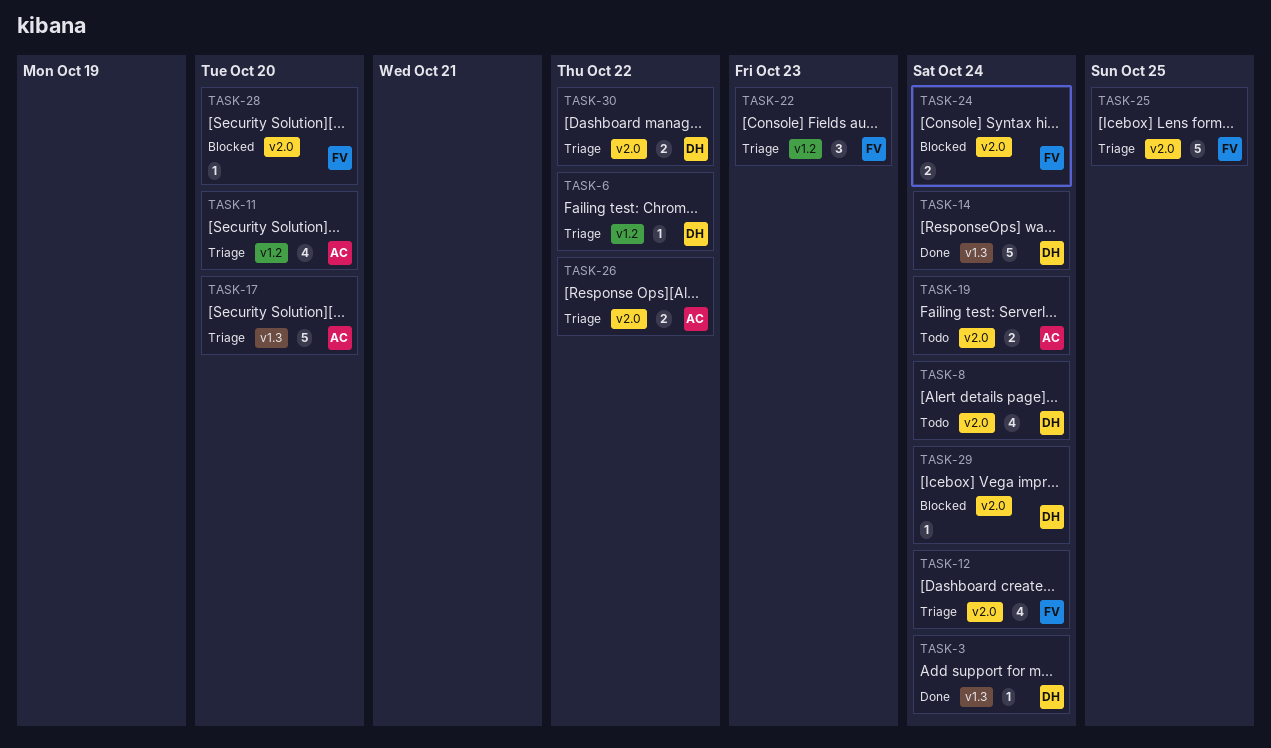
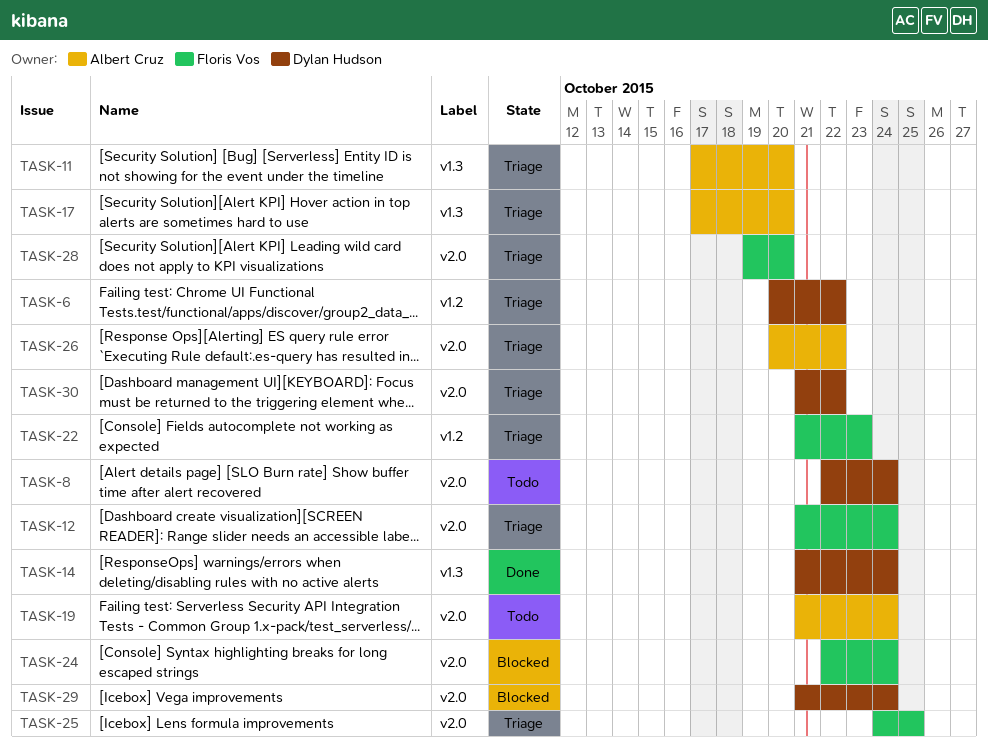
TASK-3: present -> none
TASK-11, label: v1.2 -> v1.3
TASK-28, status: Blocked -> Triage

